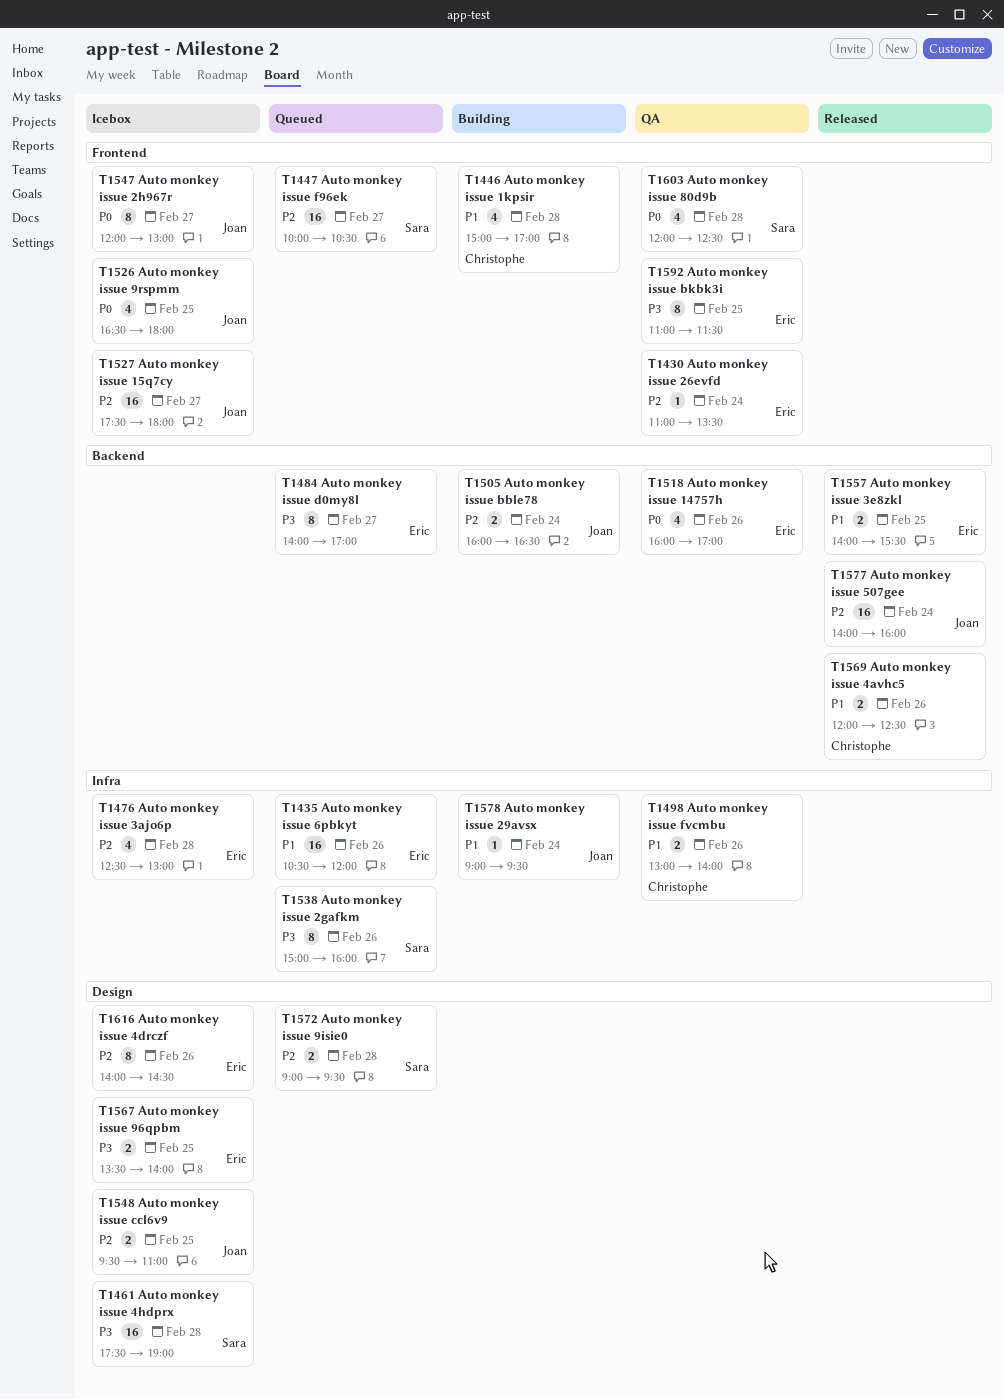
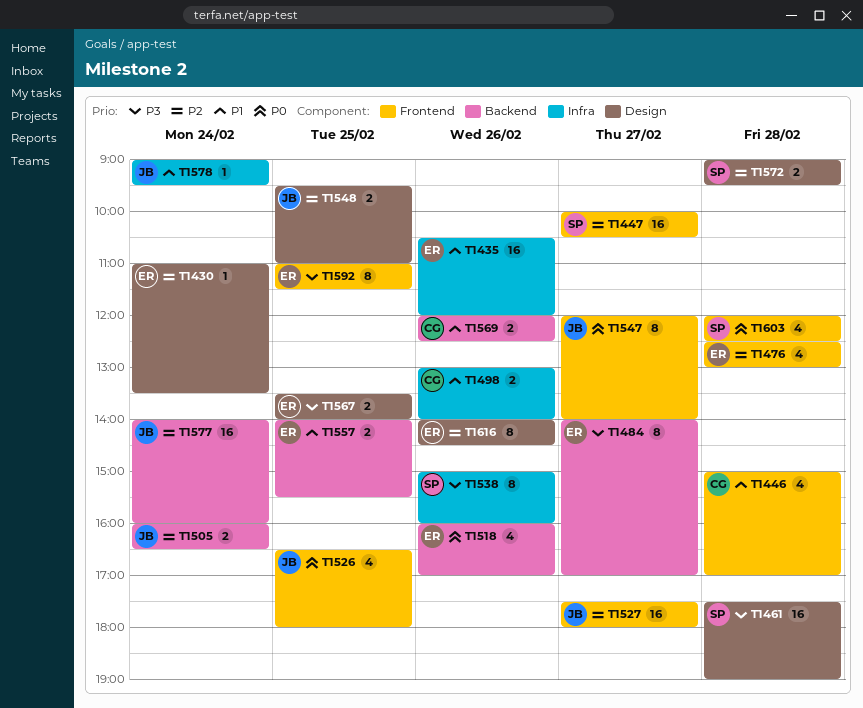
T1430, label: Frontend -> Design
T1476, label: Infra -> Frontend
T1547, ends: 13:00 -> 14:00

